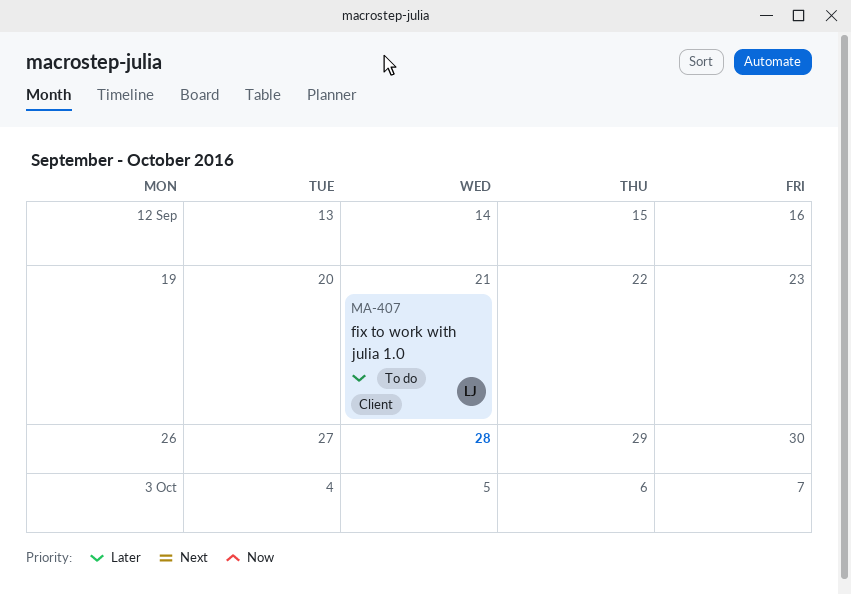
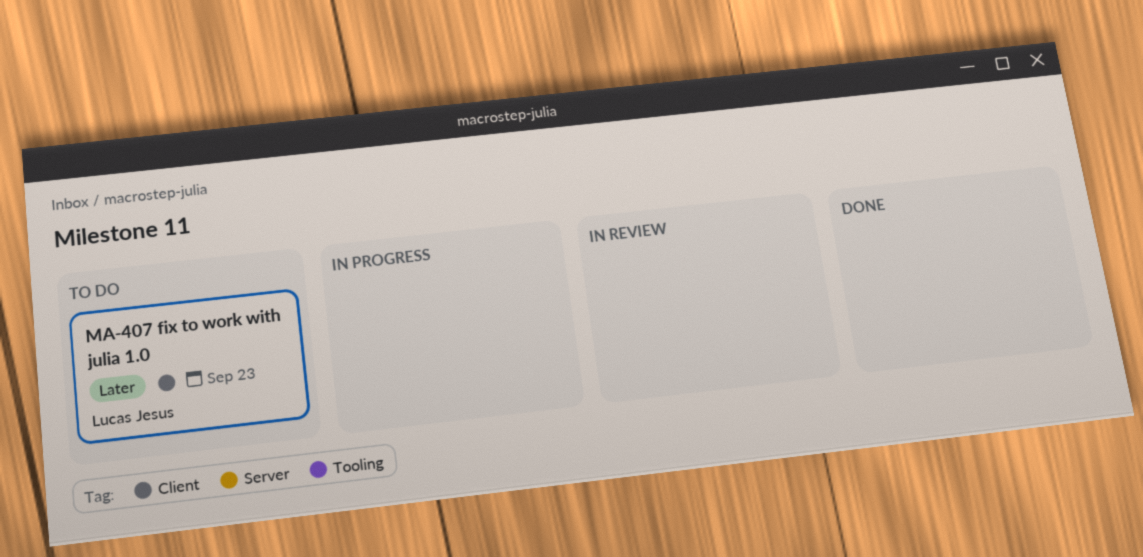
MA-407, due: Sep 21 -> Sep 23

